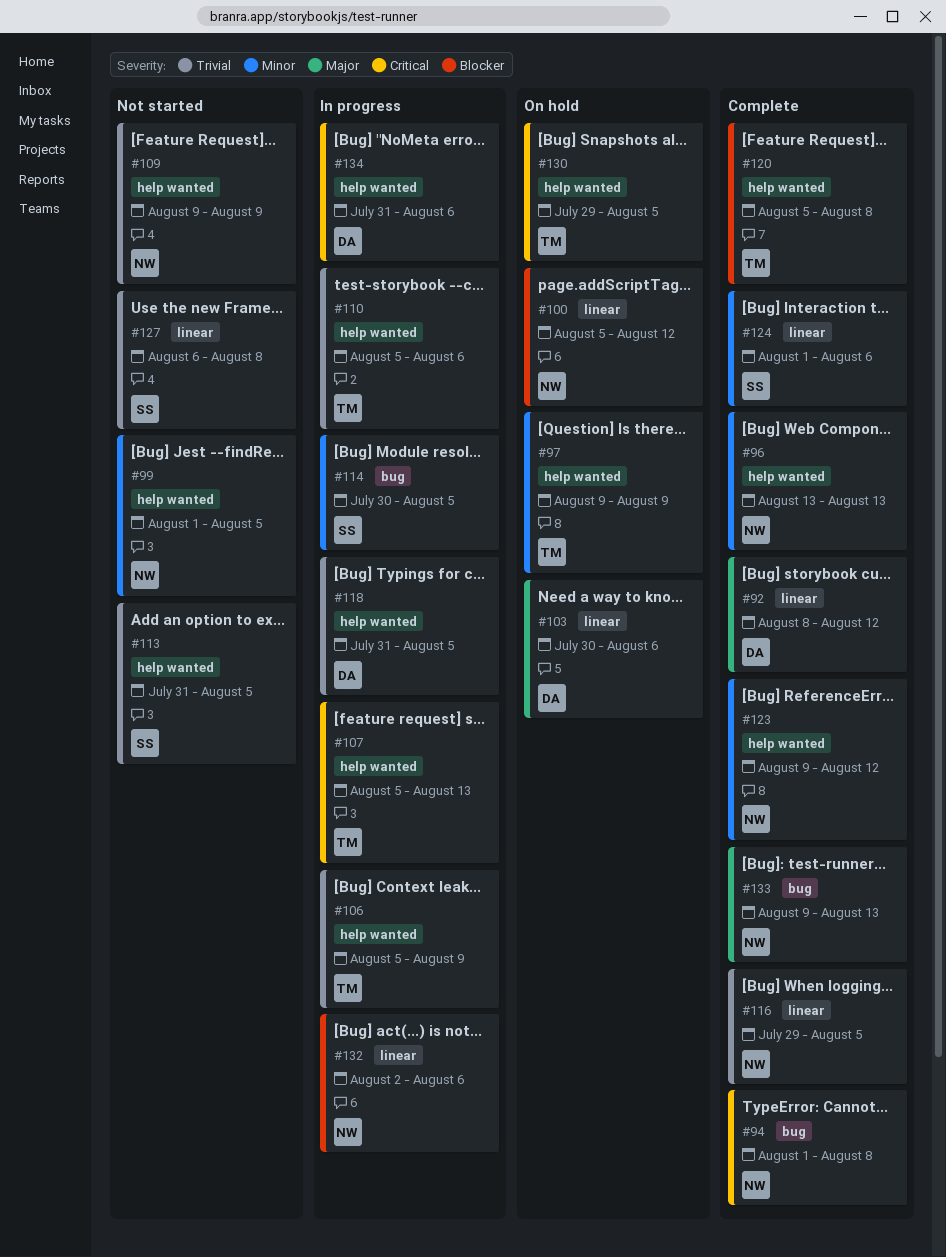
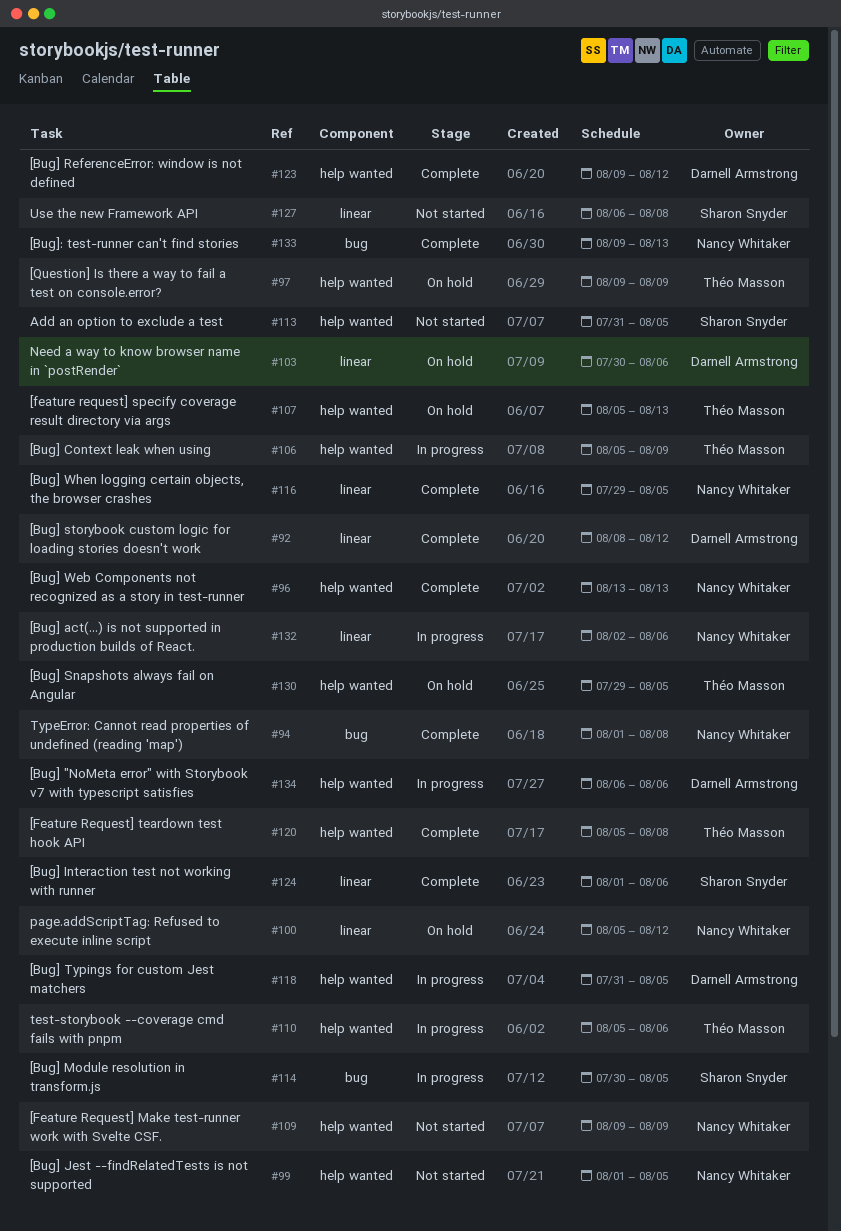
#107, status: In progress -> On hold
#123, owner: Nancy Whitaker -> Darnell Armstrong
#134, start: Jul 31 -> Aug 6

